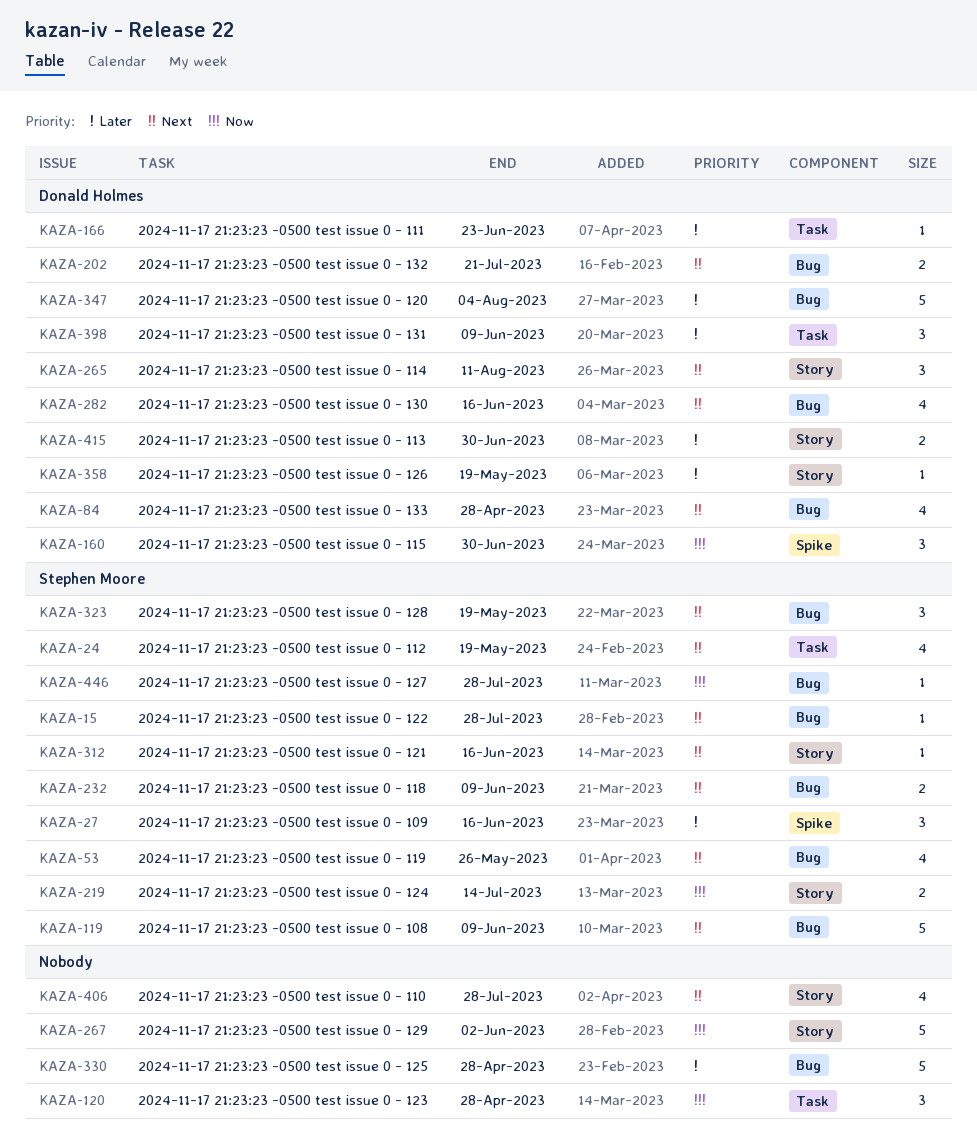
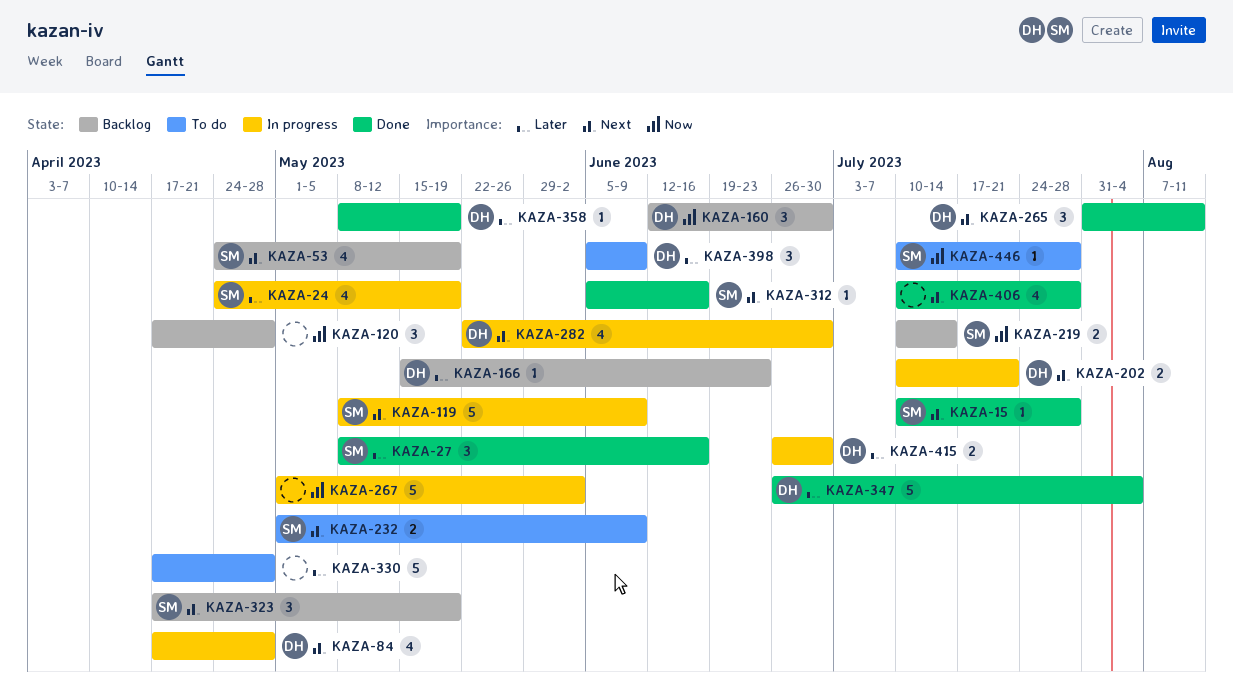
KAZA-24, priority: Next -> Later
KAZA-53, due: May 26 -> May 19
KAZA-282, due: Jun 16 -> Jun 30

